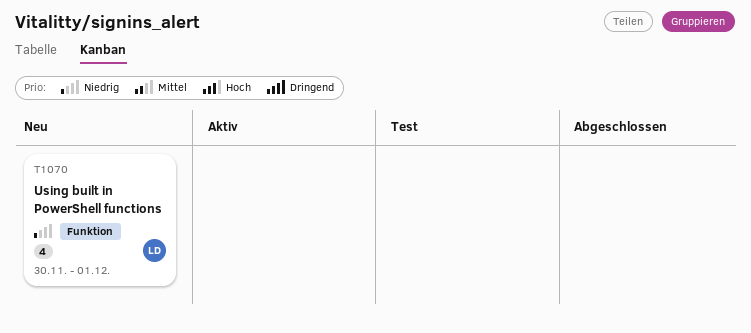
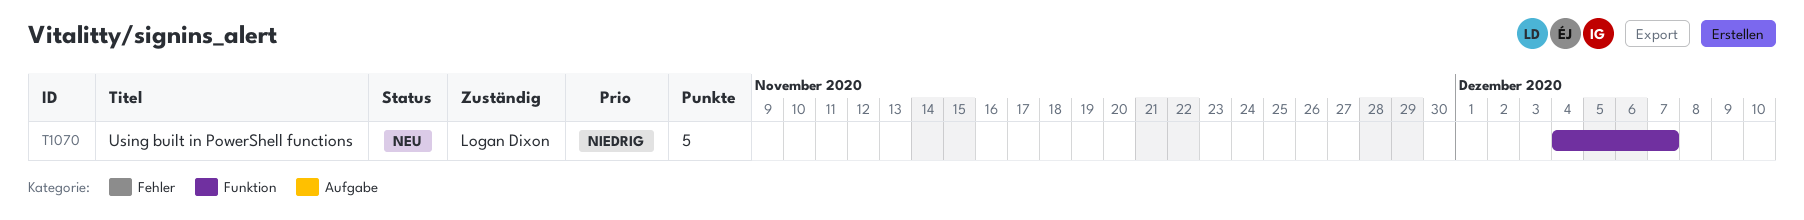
T1070, estimate: 4 -> 5
T1070, start: Nov 30 -> Dec 4
T1070, due: Dec 1 -> Dec 7

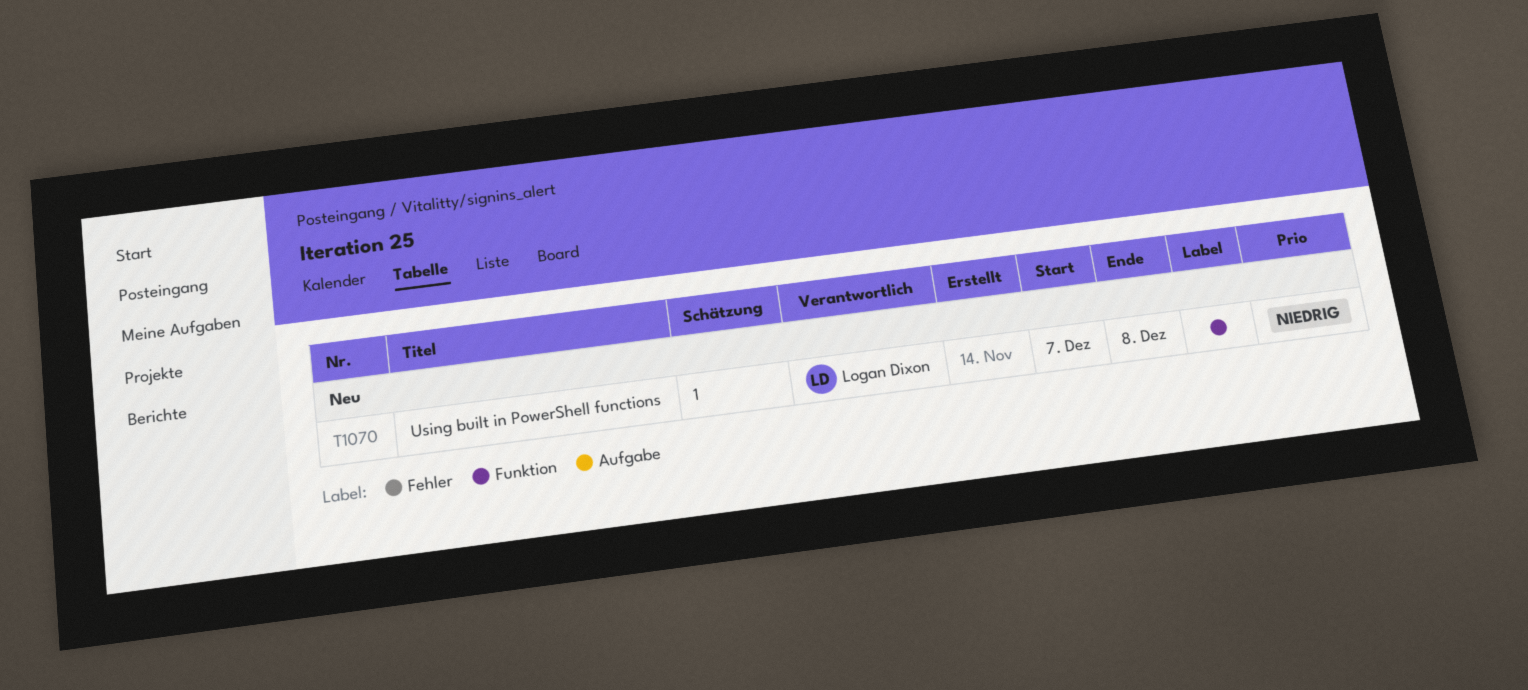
T1070, estimate: 5 -> 1
T1070, start: Dec 4 -> Dec 7
T1070, due: Dec 7 -> Dec 8

